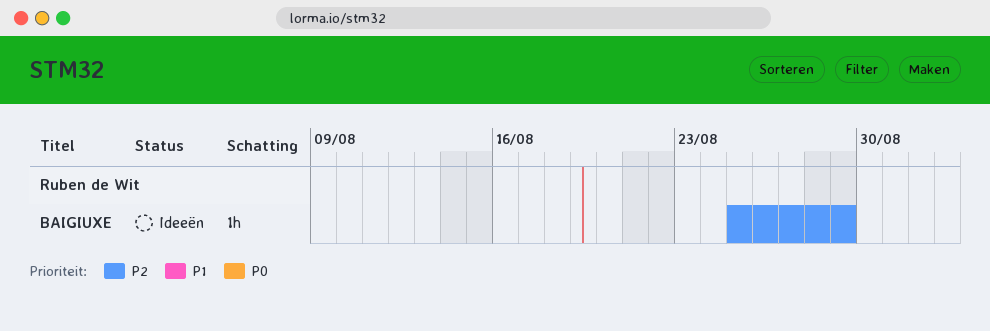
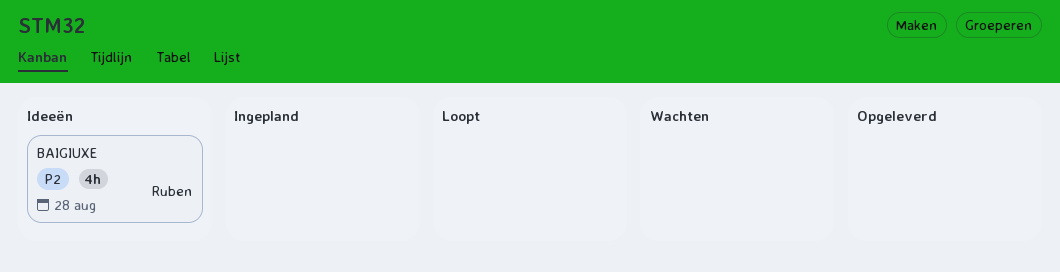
BAIGIUXE, estimate: 1h -> 4h
BAIGIUXE, due: Aug 29 -> Aug 28

